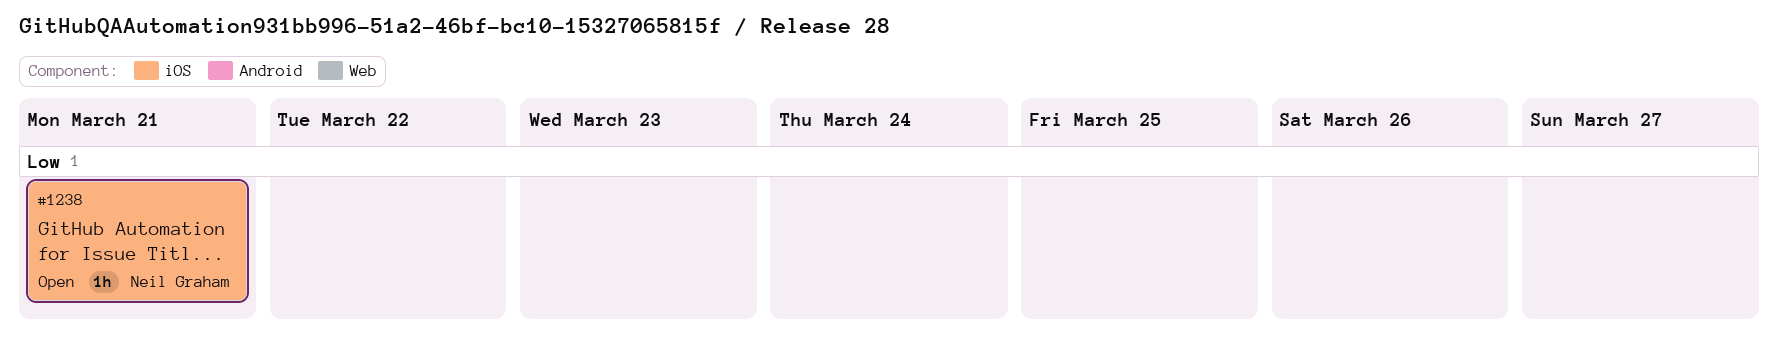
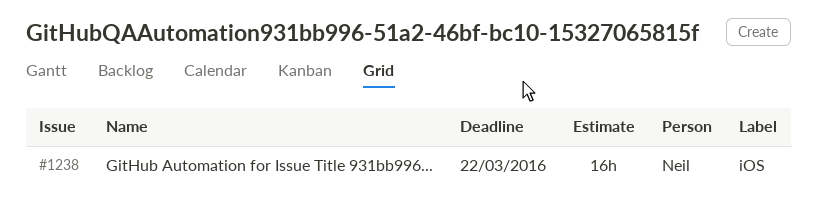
#1238, estimate: 1h -> 16h
#1238, due: Mar 21 -> Mar 22

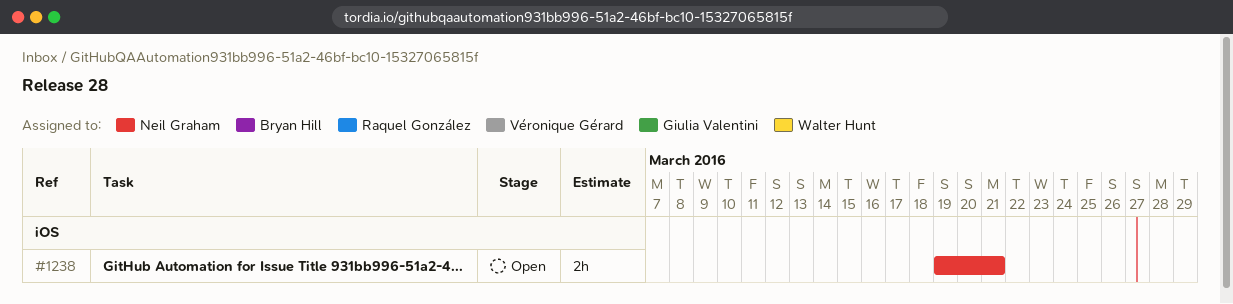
#1238, estimate: 16h -> 2h
#1238, due: Mar 22 -> Mar 21

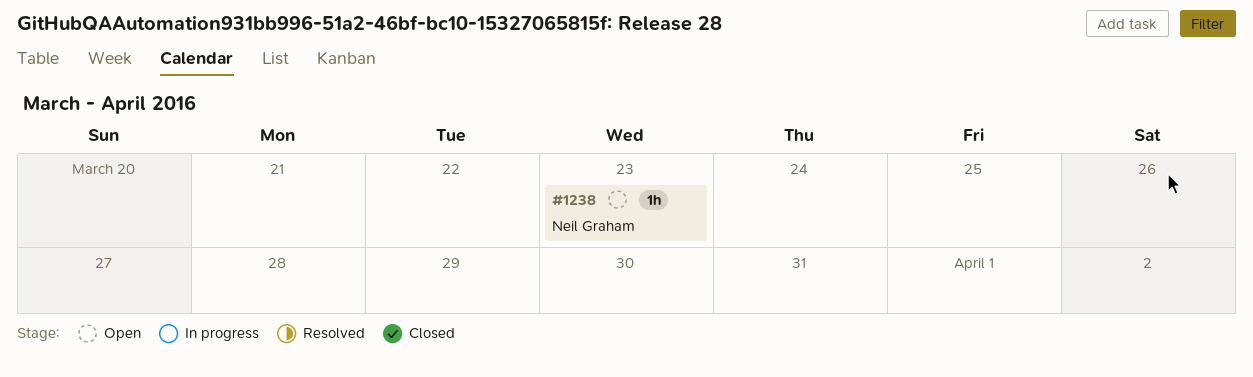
#1238, estimate: 2h -> 1h
#1238, due: Mar 21 -> Mar 23

